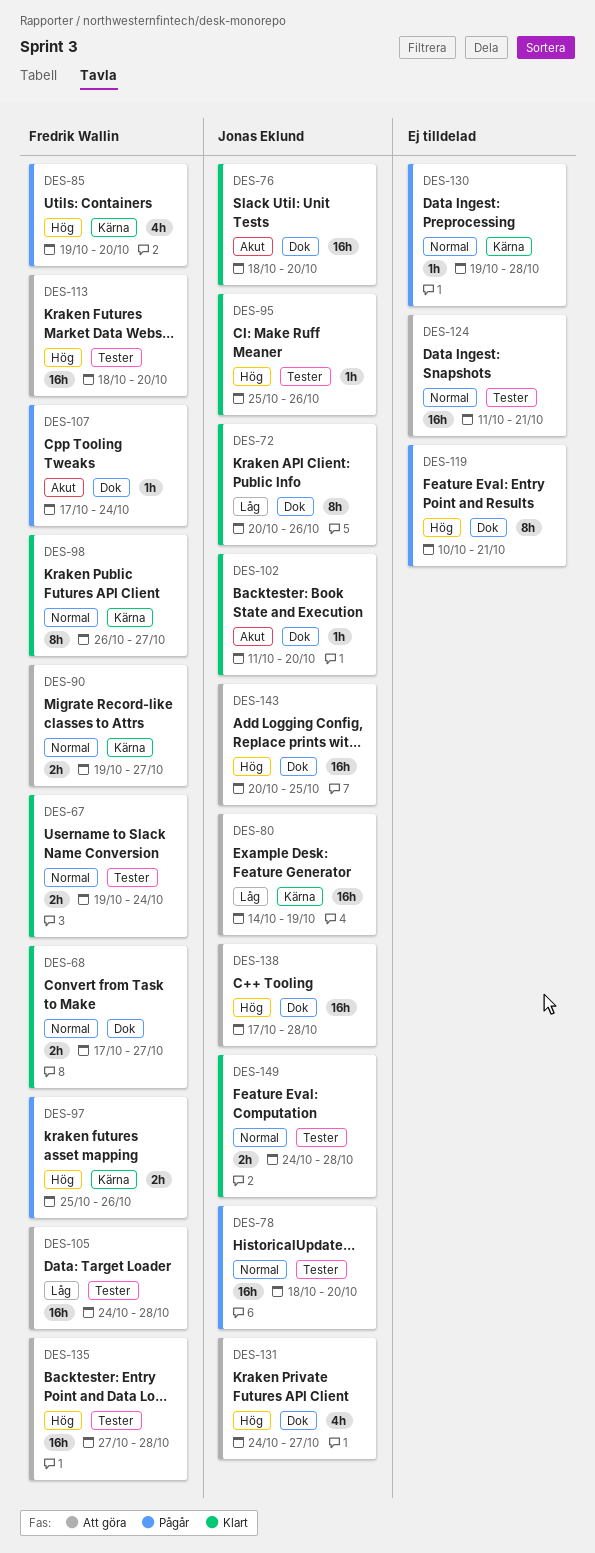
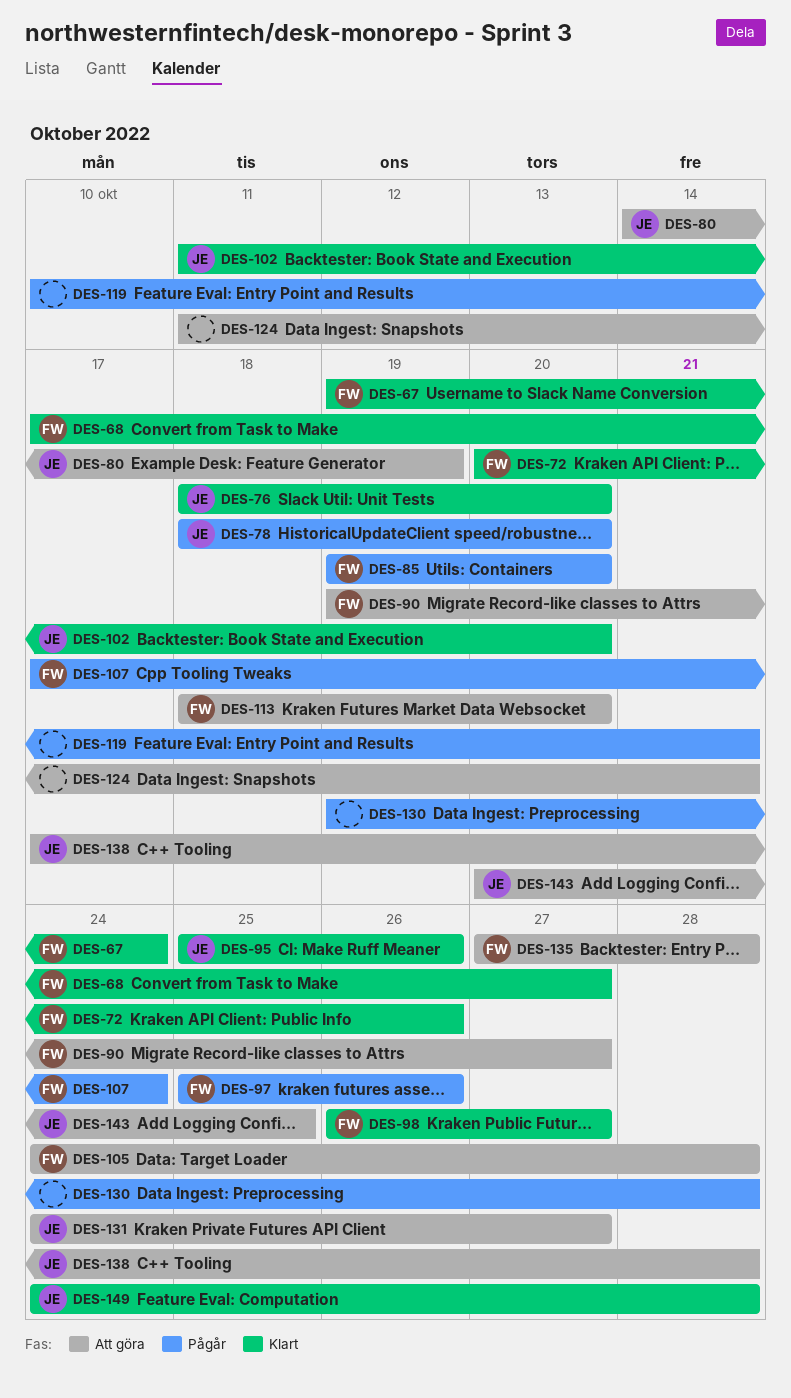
DES-72, owner: Jonas Eklund -> Fredrik Wallin

